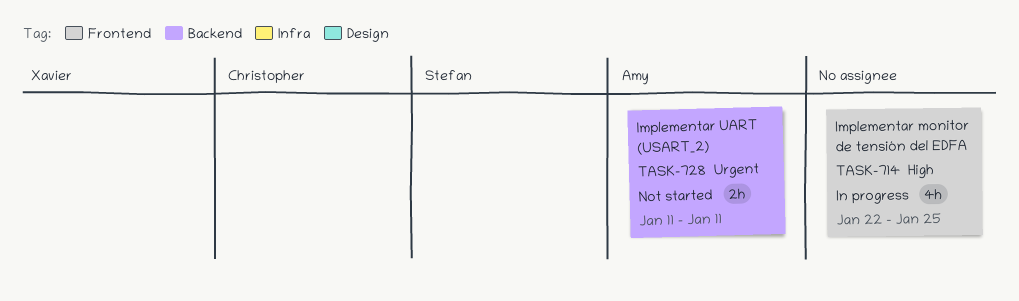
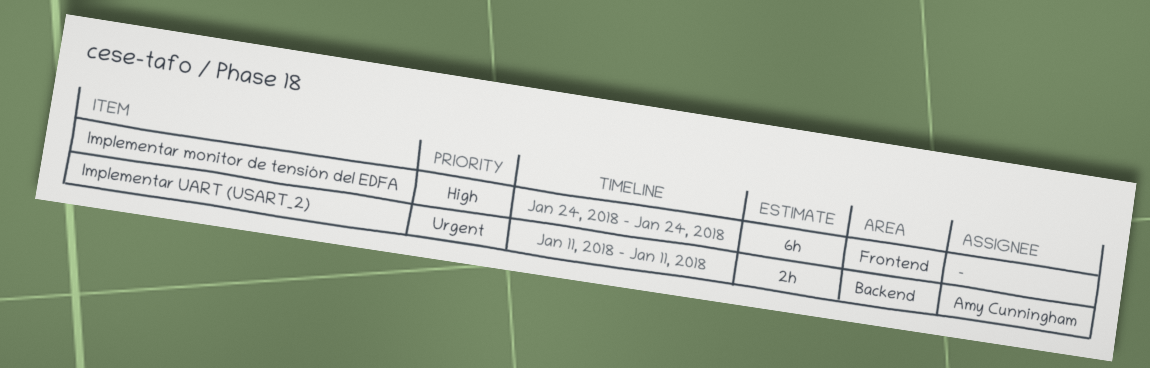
Implementar monitor de tensión del EDFA, estimate: 4h -> 6h
Implementar monitor de tensión del EDFA, start: Jan 22 -> Jan 24
Implementar monitor de tensión del EDFA, due: Jan 25 -> Jan 24

